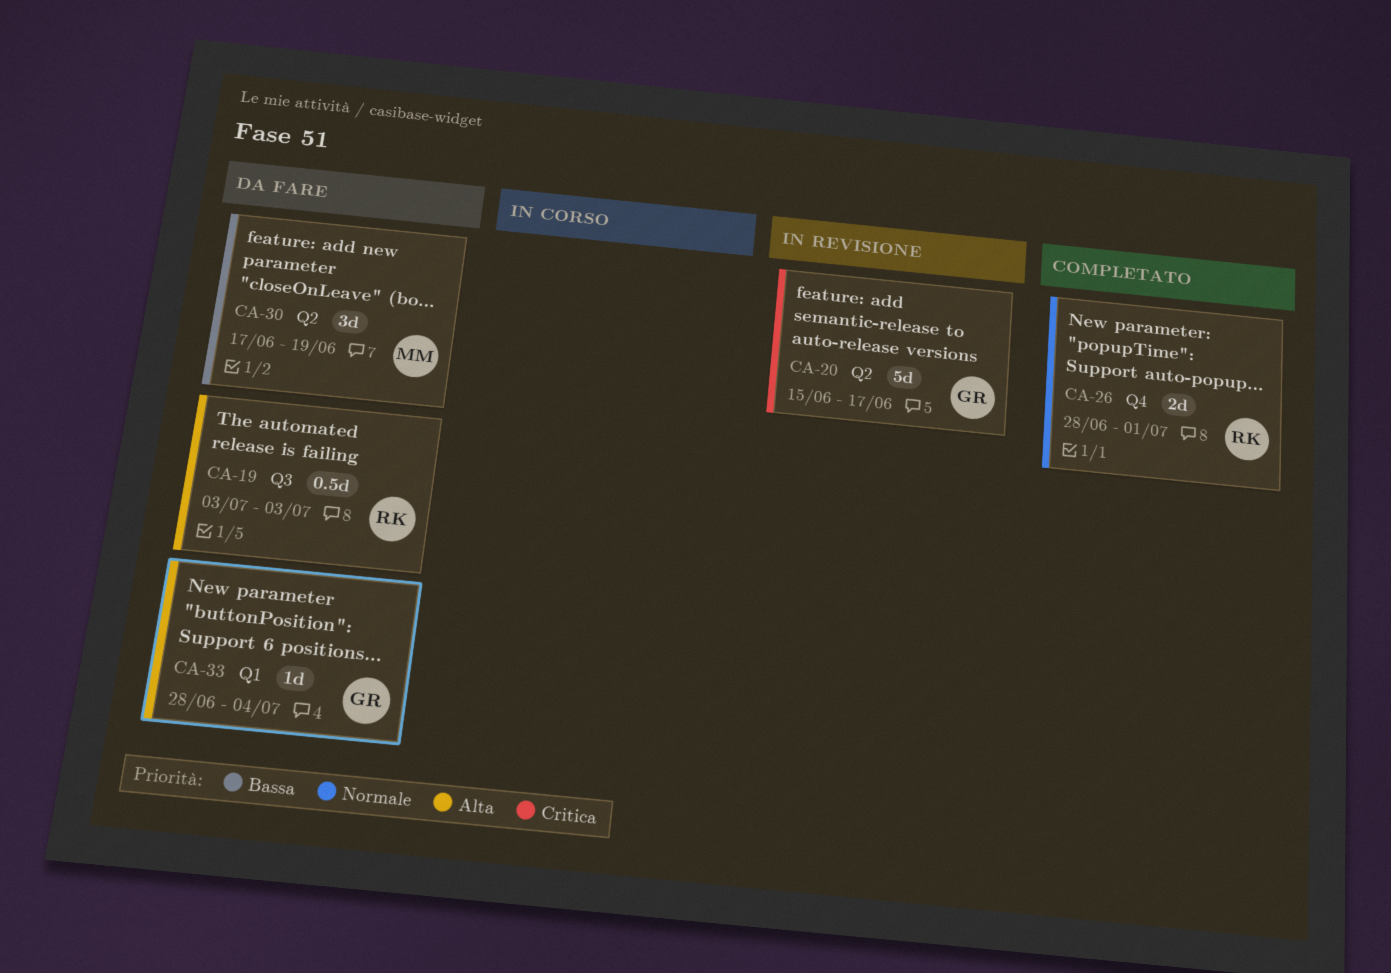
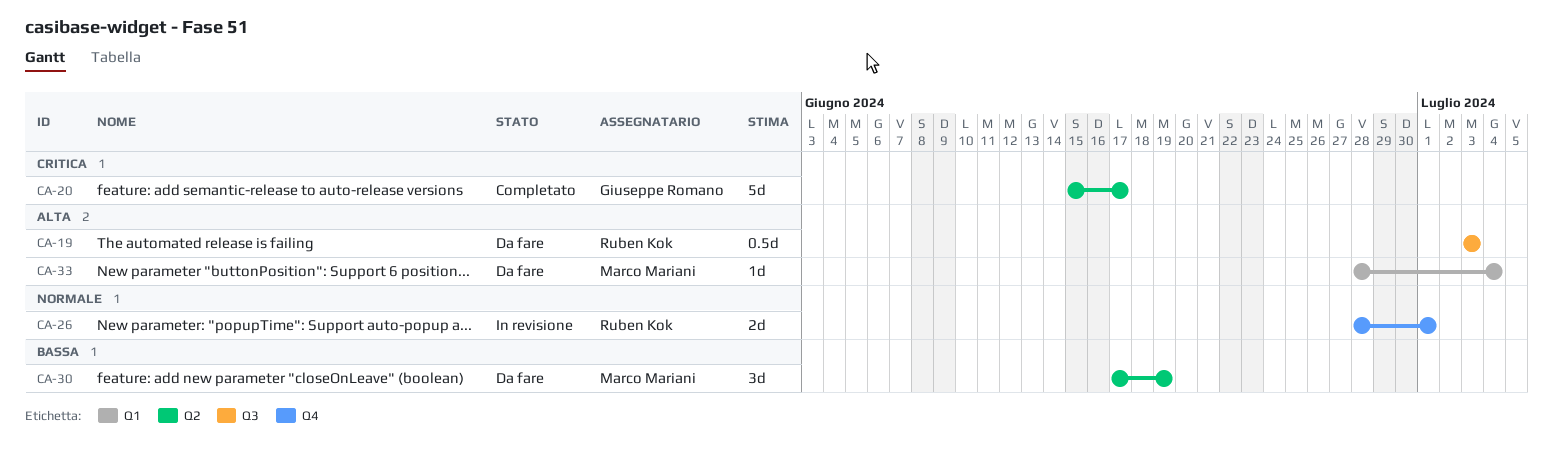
CA-20, status: In revisione -> Completato
CA-26, status: Completato -> In revisione
CA-33, owner: Giuseppe Romano -> Marco Mariani

